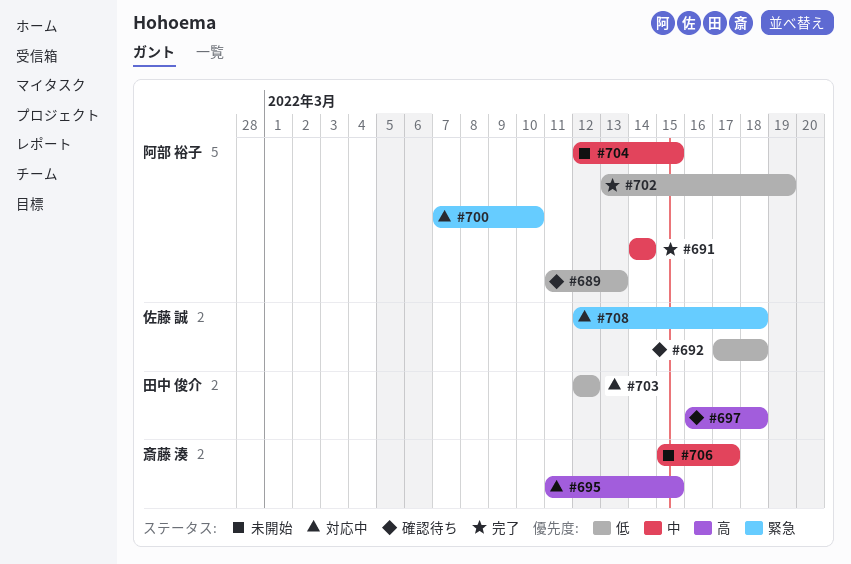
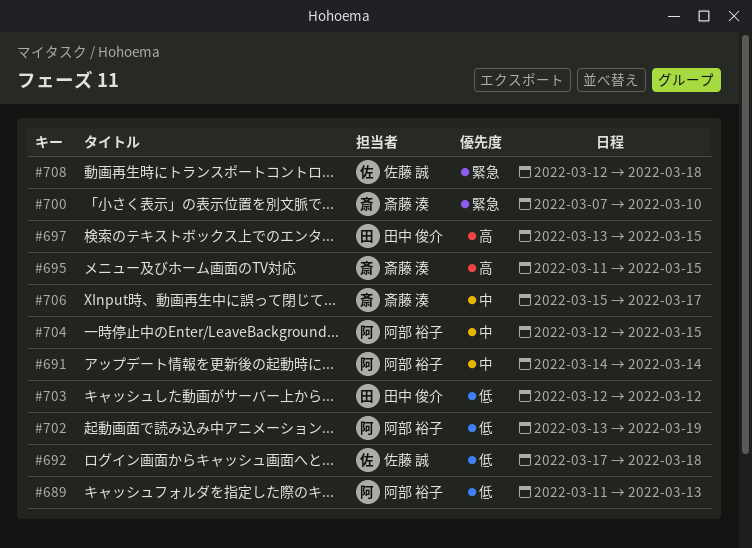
#697, start: Mar 16 -> Mar 13
#697, due: Mar 18 -> Mar 15
#700, owner: 阿部 裕子 -> 斎藤 湊

